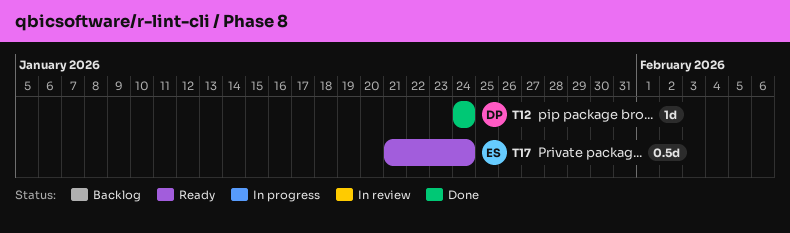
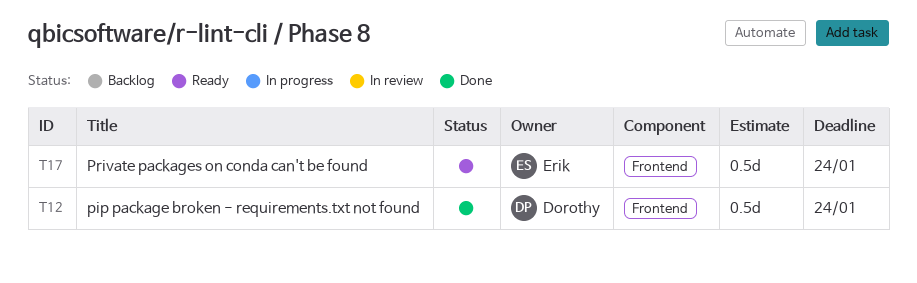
T12, estimate: 1d -> 0.5d

